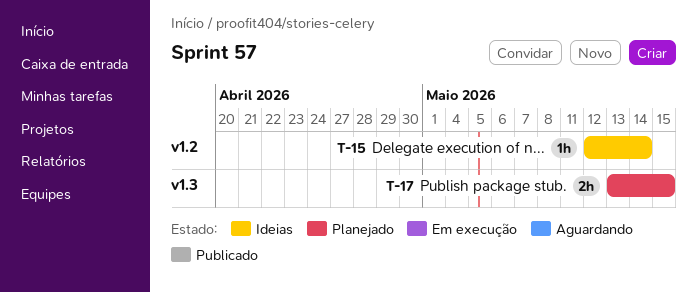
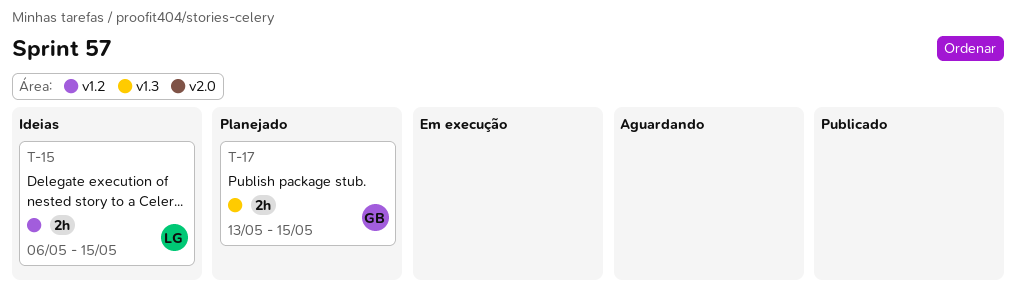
T-15, estimate: 1h -> 2h
T-15, start: May 12 -> May 6
T-15, due: May 14 -> May 15

